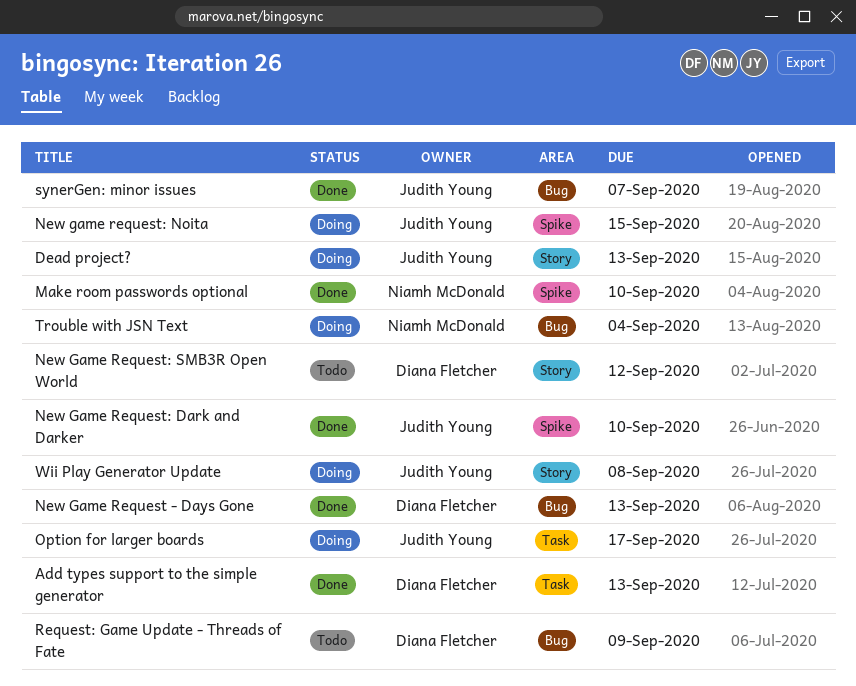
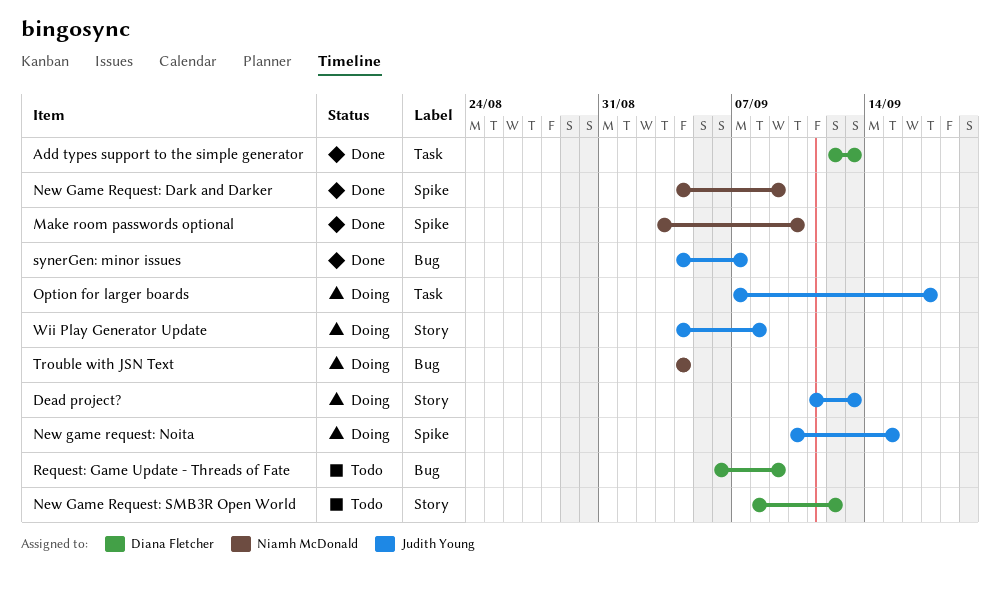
New Game Request - Days Gone: present -> none
New Game Request: Dark and Darker, owner: Judith Young -> Niamh McDonald
New Game Request: Dark and Darker, due: Sep 10 -> Sep 9

